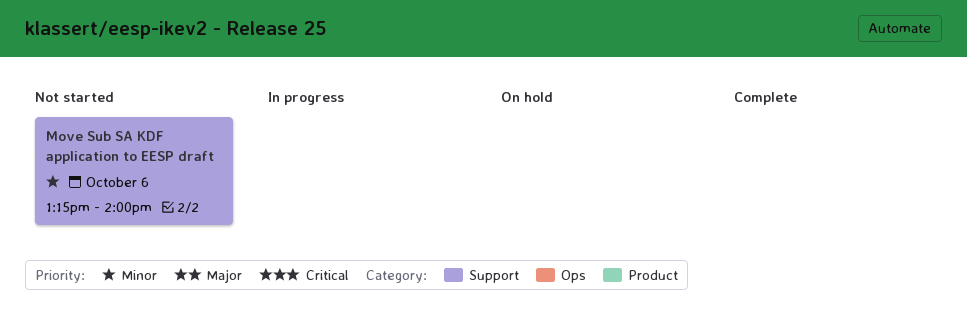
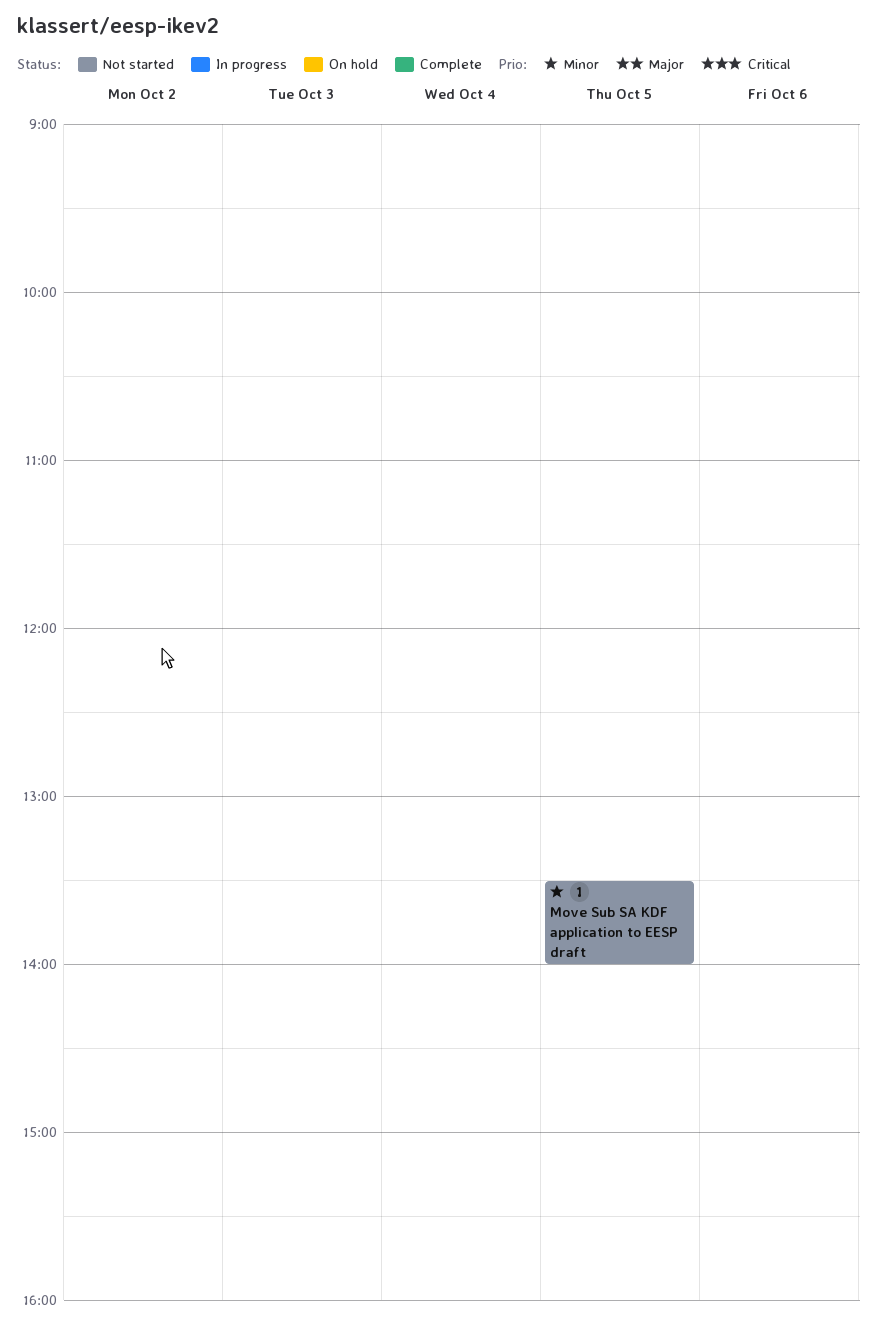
Move Sub SA KDF application to EESP draft, day: Oct 6 -> Oct 5
Move Sub SA KDF application to EESP draft, begins: 13:15 -> 13:30

